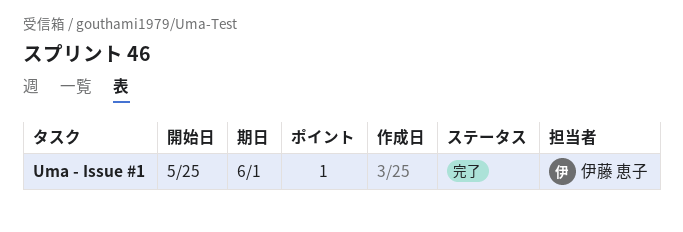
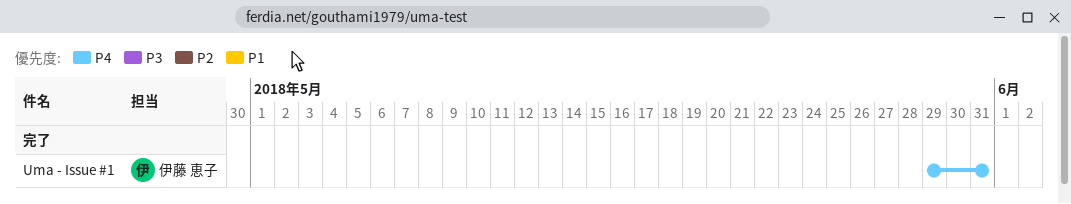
Uma - Issue #1, start: May 25 -> May 29
Uma - Issue #1, due: Jun 1 -> May 31

